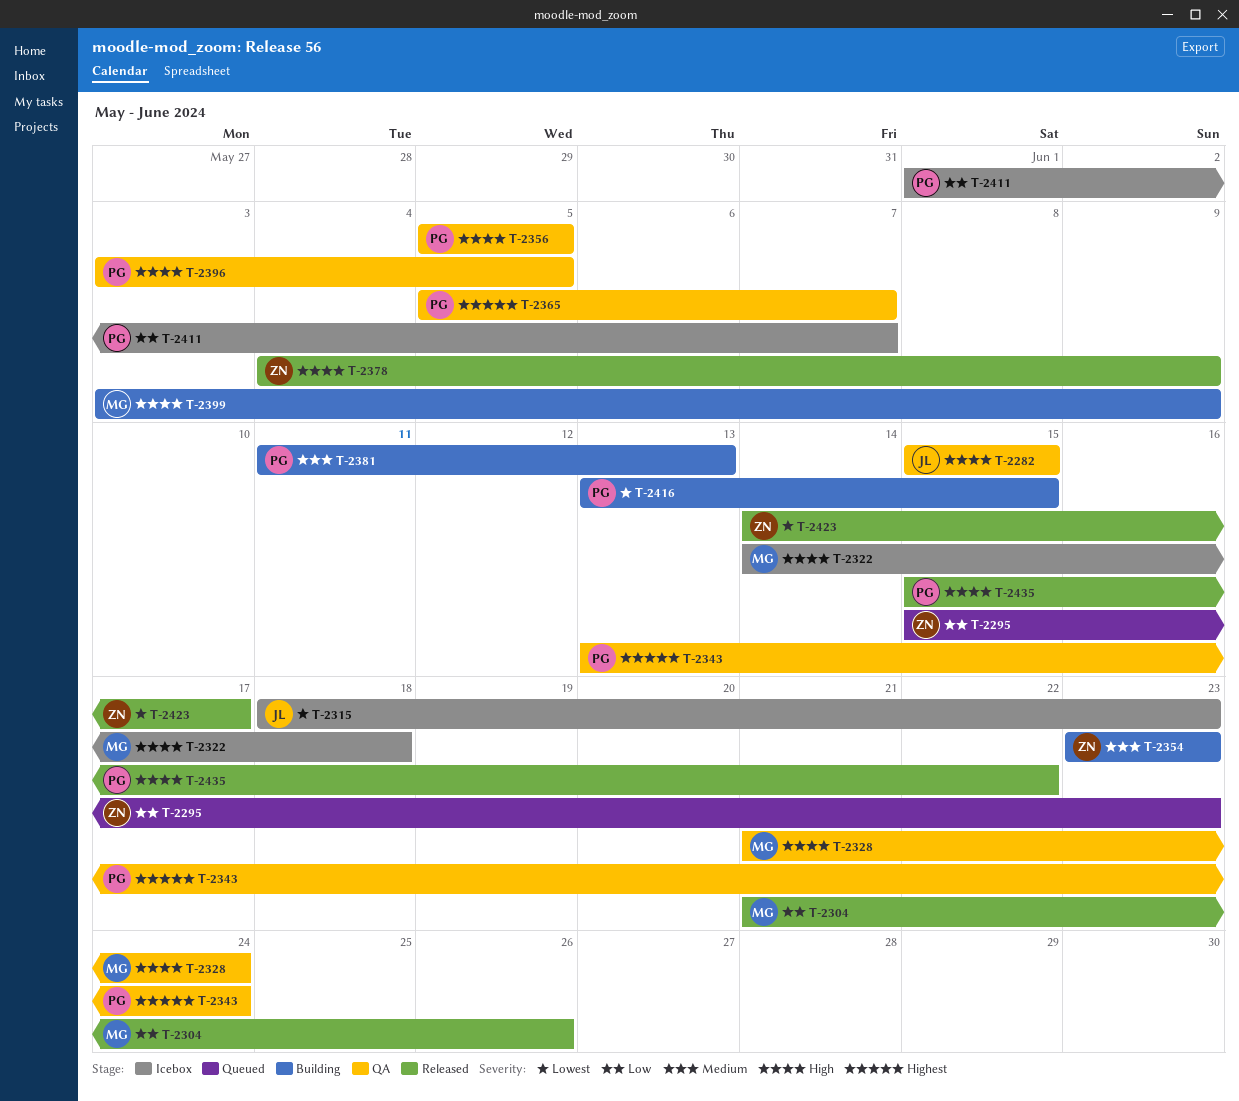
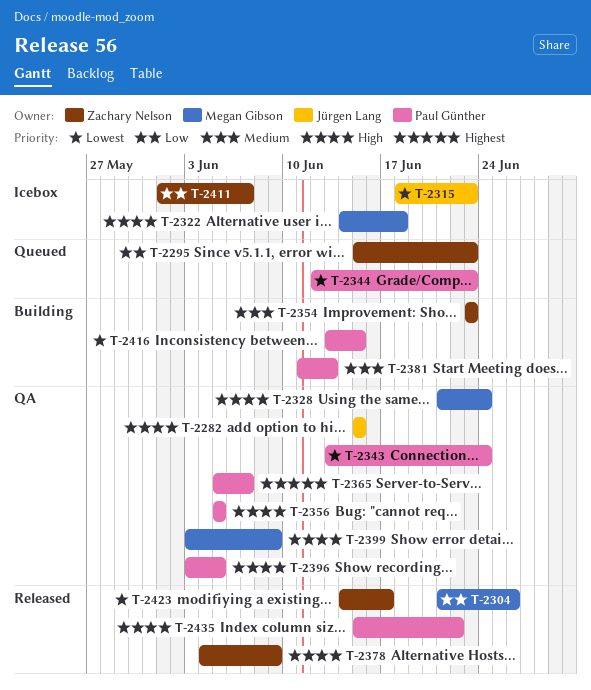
T-2343, priority: Highest -> Lowest
T-2344: none -> present
T-2399, status: Building -> QA
T-2411, owner: Paul Günther -> Zachary Nelson

